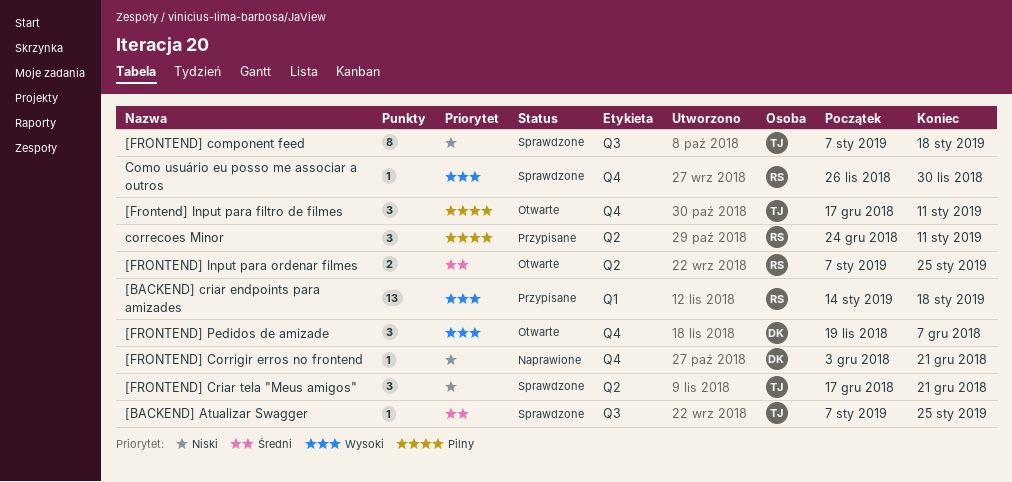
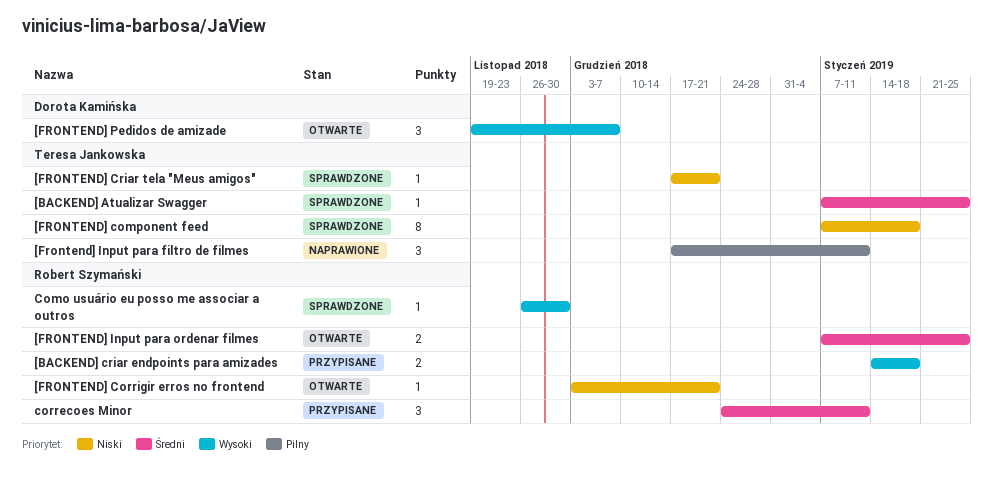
[BACKEND] criar endpoints para amizades, estimate: 13 -> 2
[FRONTEND] Corrigir erros no frontend, status: Naprawione -> Otwarte
[FRONTEND] Corrigir erros no frontend, owner: Dorota Kamińska -> Robert Szymański
[FRONTEND] Criar tela "Meus amigos", estimate: 3 -> 1
[Frontend] Input para filtro de filmes, status: Otwarte -> Naprawione
correcoes Minor, priority: Pilny -> Średni

